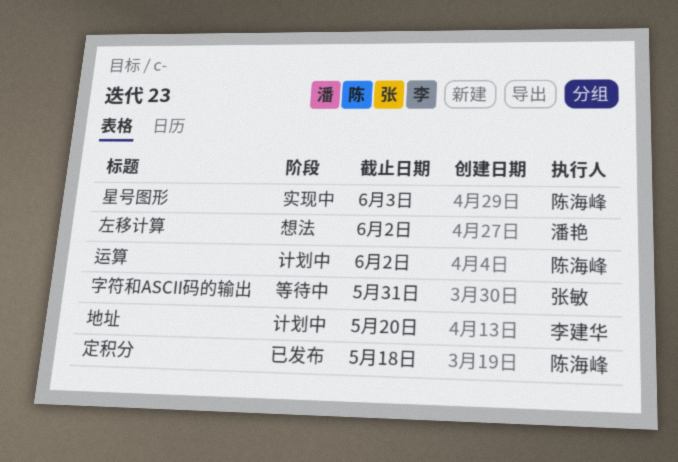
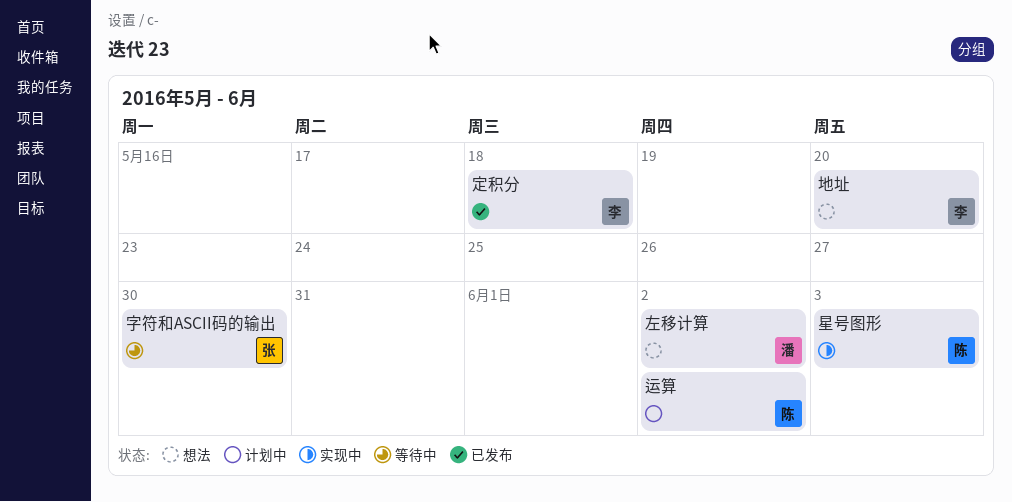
地址, status: 计划中 -> 想法
字符和ASCII码的输出, due: May 31 -> May 30
定积分, owner: 陈海峰 -> 李建华

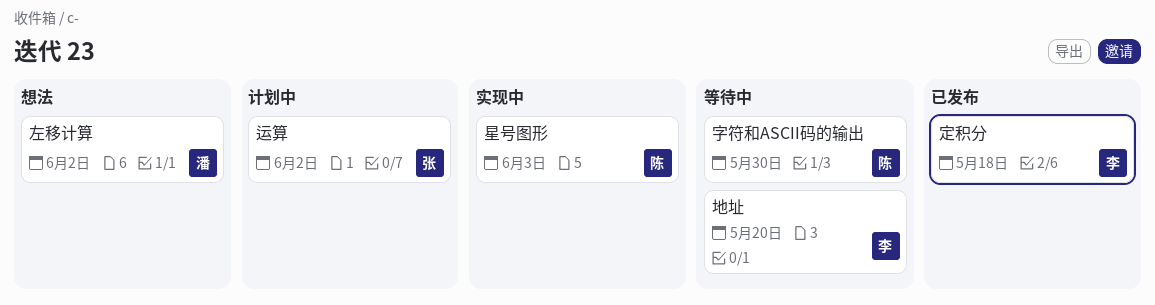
地址, status: 想法 -> 等待中
字符和ASCII码的输出, owner: 张 -> 陈
运算, owner: 陈 -> 张

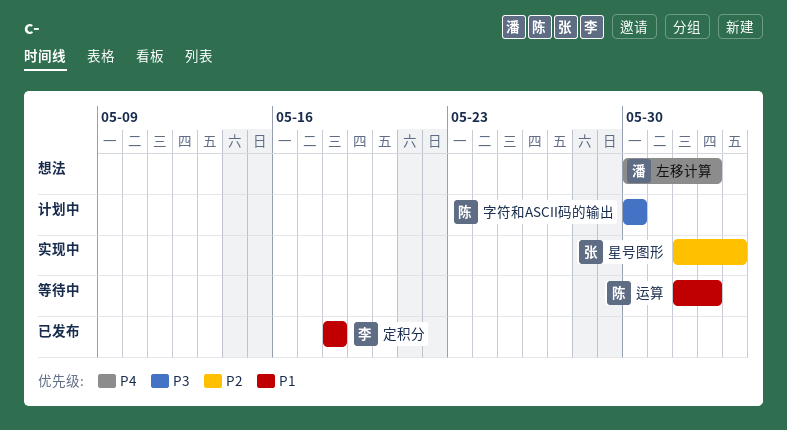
地址: present -> none
字符和ASCII码的输出, status: 等待中 -> 计划中
星号图形, owner: 陈 -> 张
运算, status: 计划中 -> 等待中
运算, owner: 张 -> 陈

